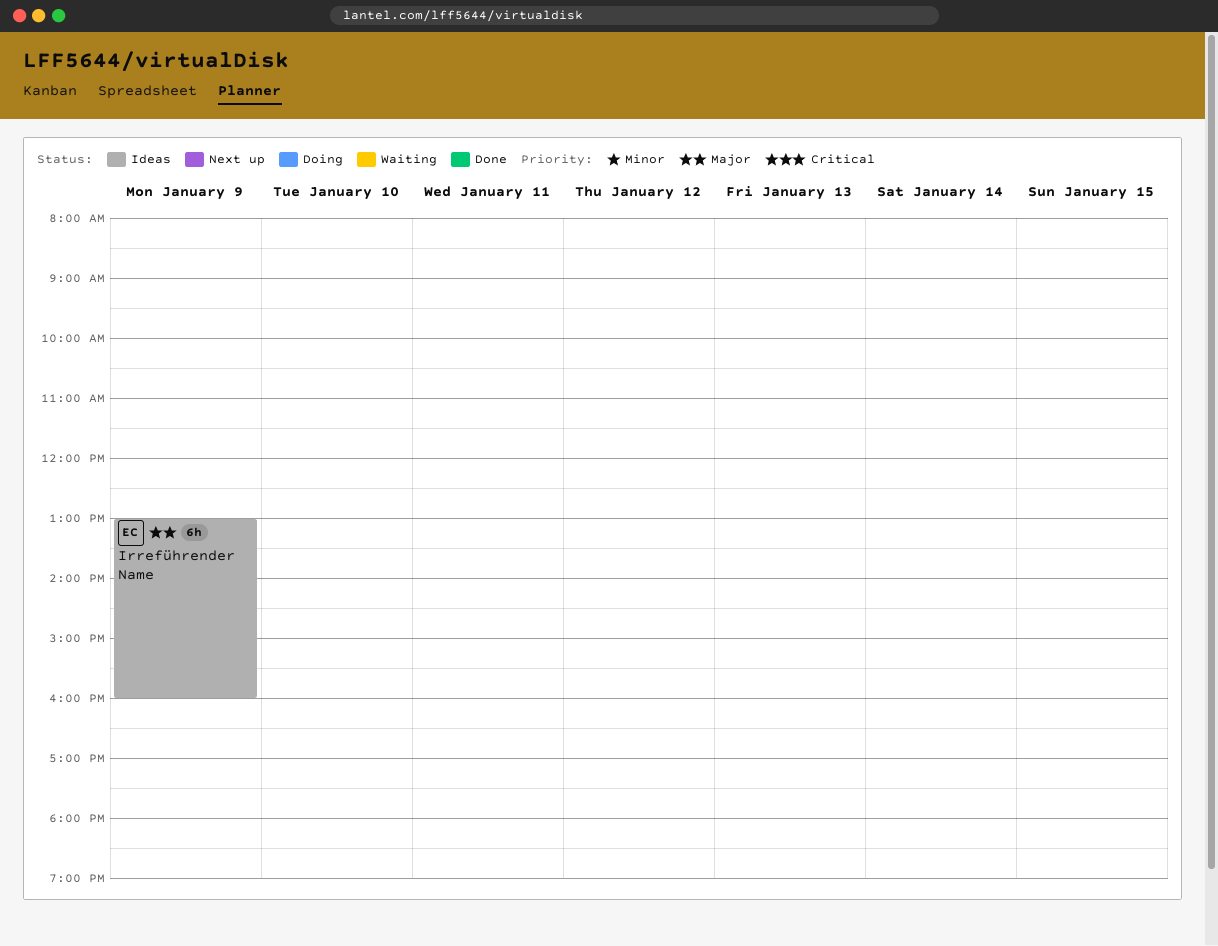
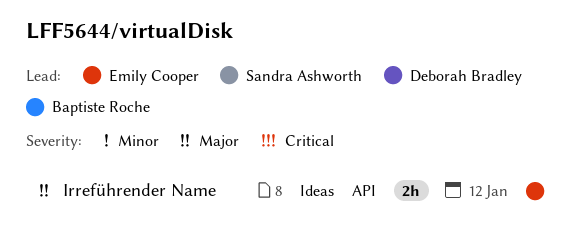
Irreführender Name, estimate: 6h -> 2h
Irreführender Name, day: Jan 9 -> Jan 12

